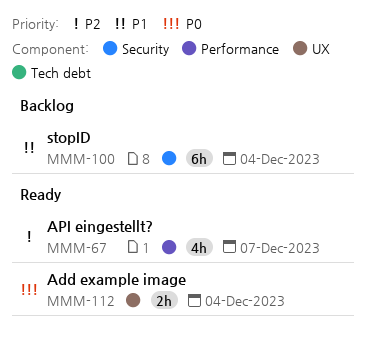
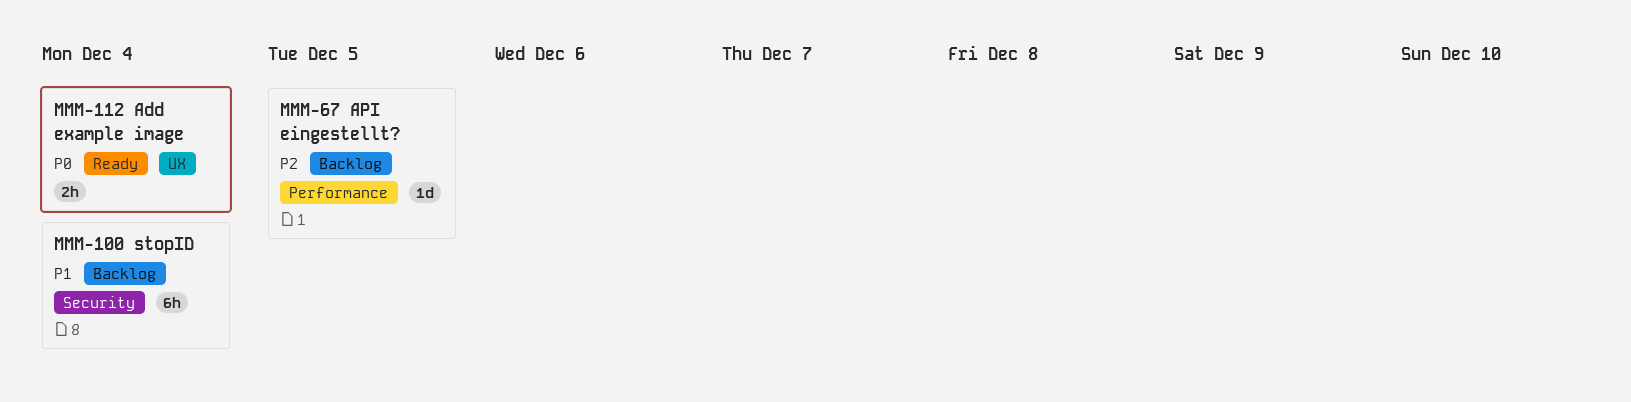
MMM-67, status: Ready -> Backlog
MMM-67, estimate: 4h -> 1d
MMM-67, due: Dec 7 -> Dec 5

